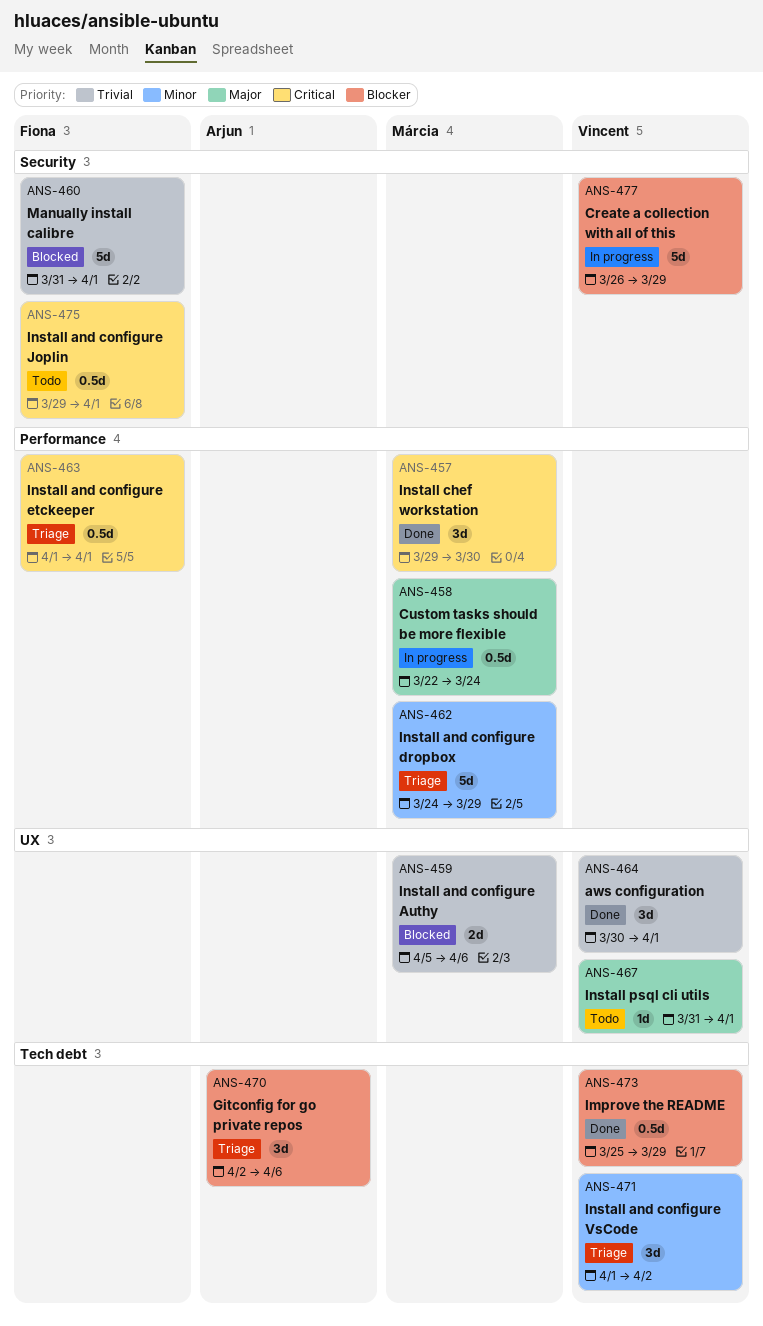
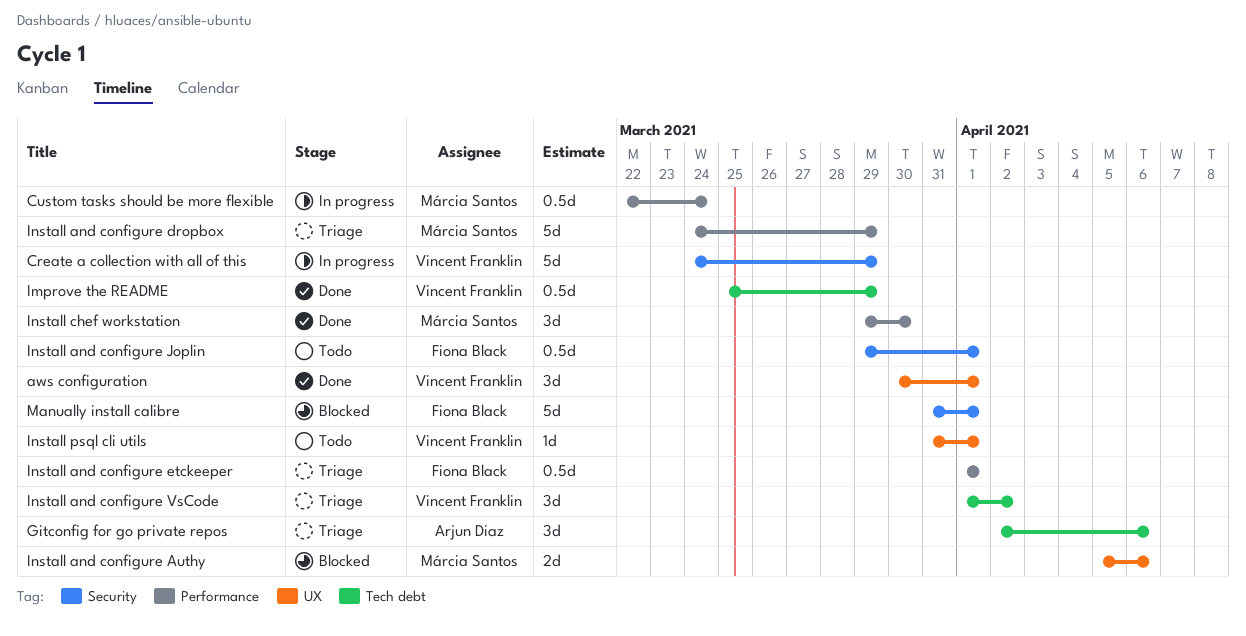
Create a collection with all of this, start: Mar 26 -> Mar 24

